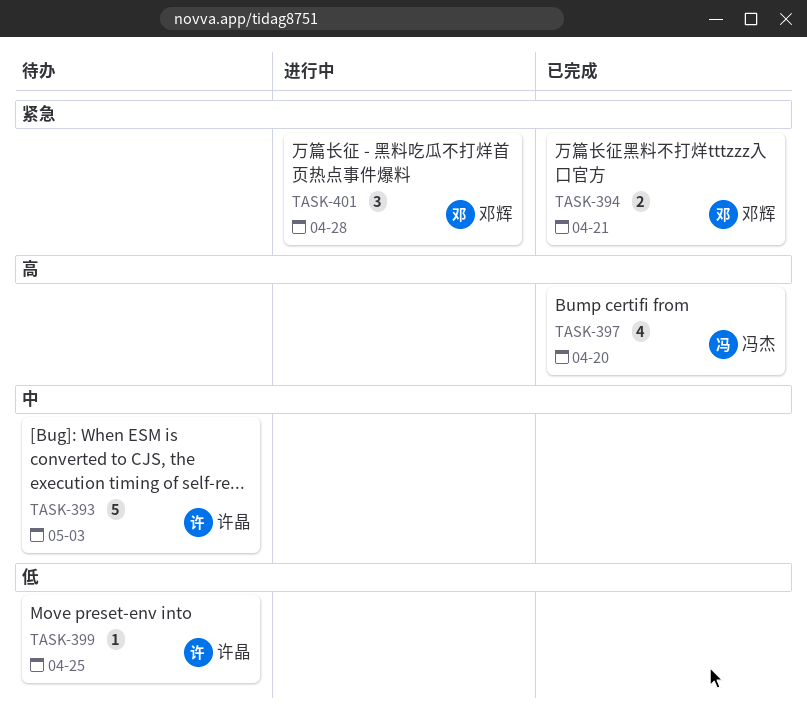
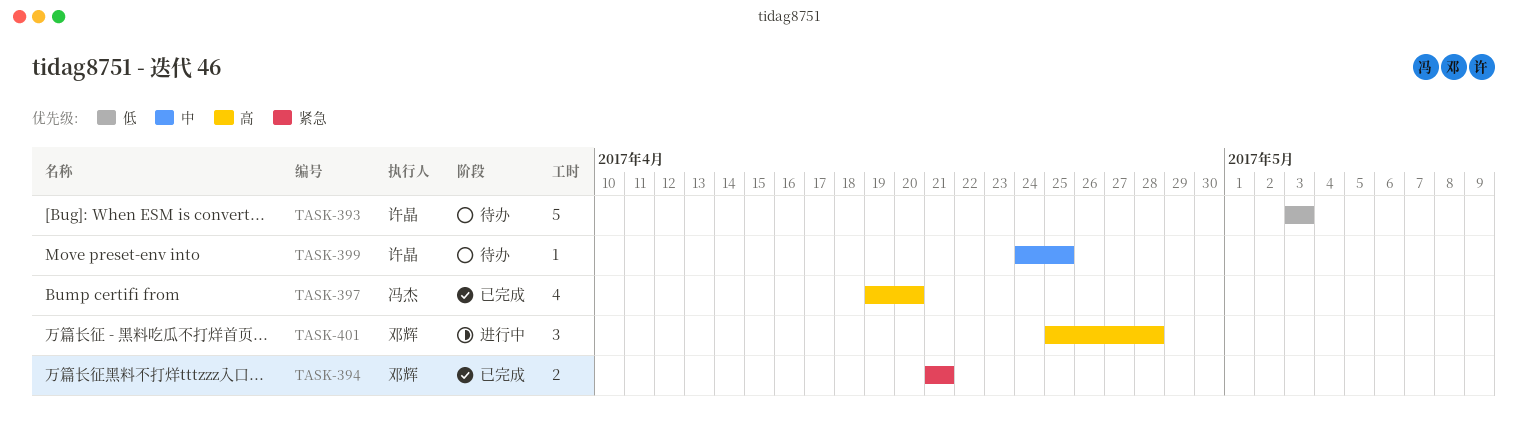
TASK-393, priority: 中 -> 低
TASK-399, priority: 低 -> 中
TASK-401, priority: 紧急 -> 高

